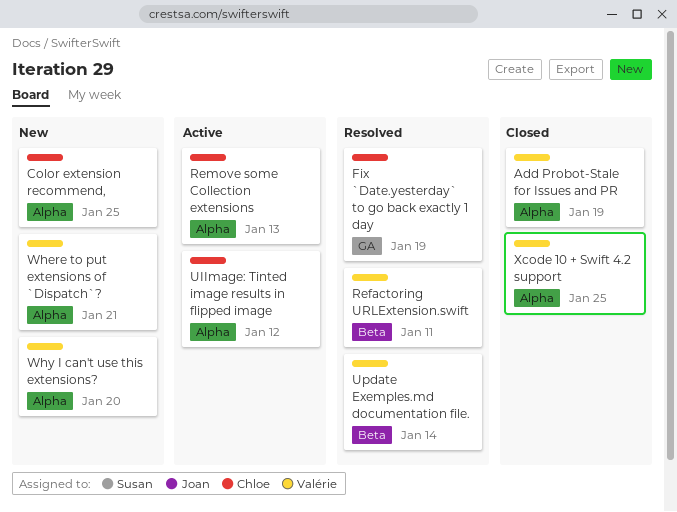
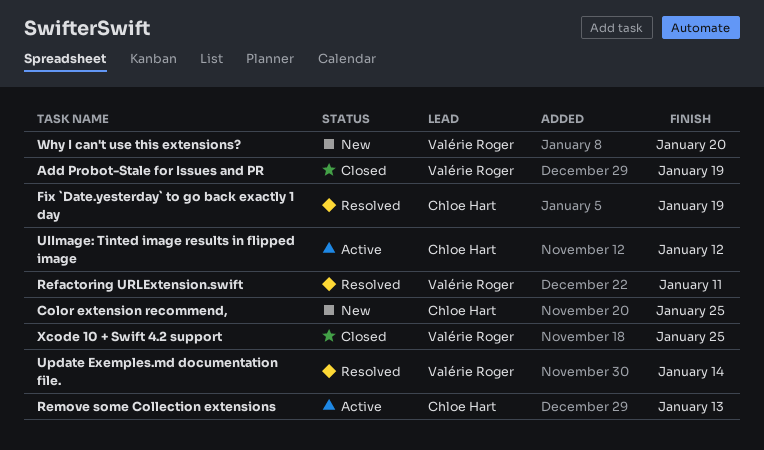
Where to put extensions of `Dispatch`?: present -> none

